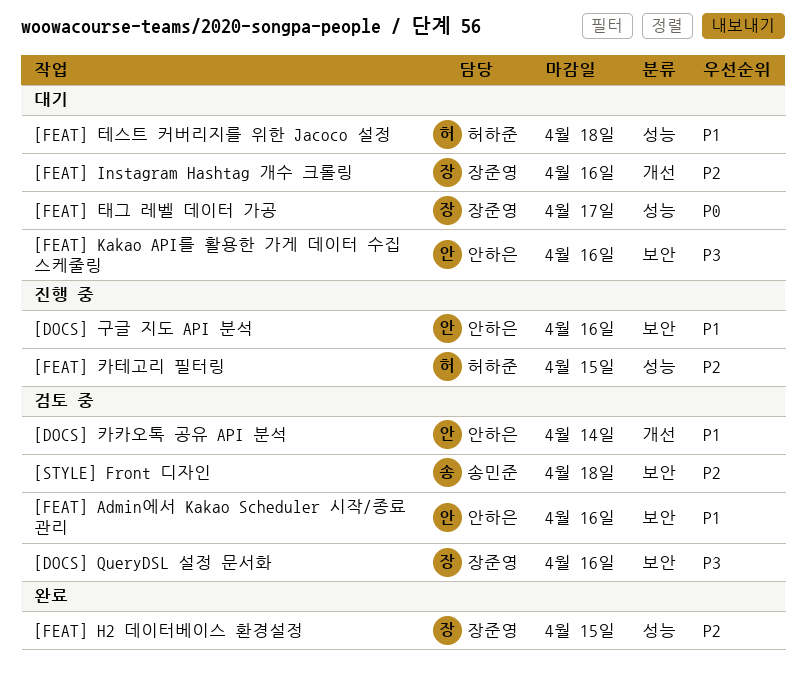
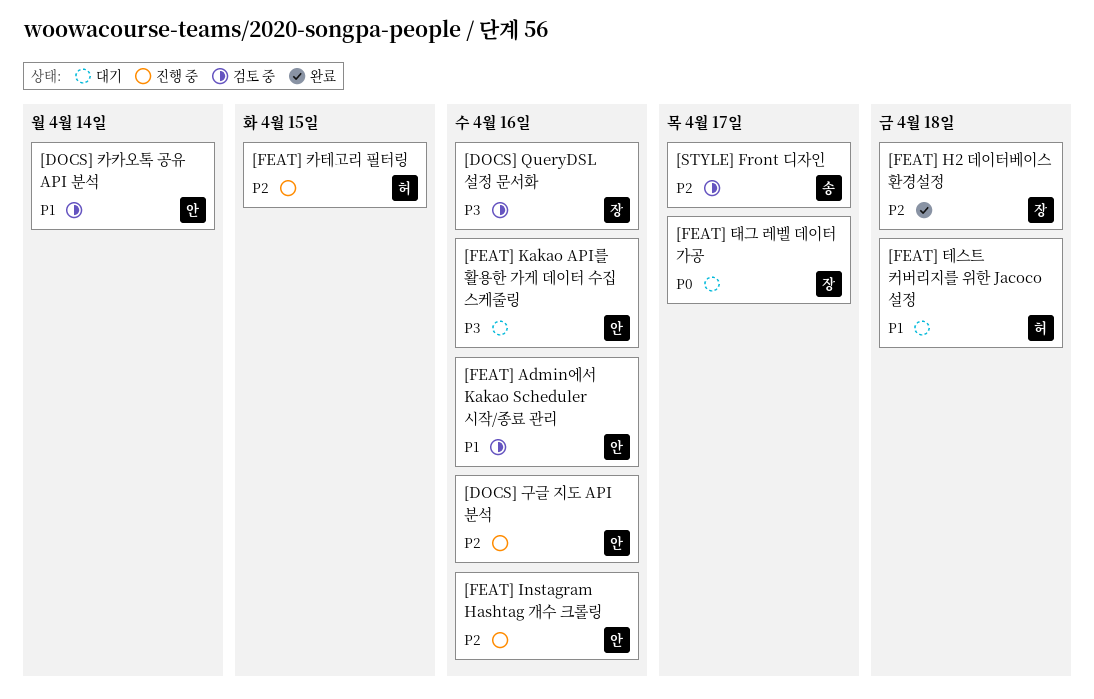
[DOCS] 구글 지도 API 분석, priority: P1 -> P2
[FEAT] H2 데이터베이스 환경설정, due: Apr 15 -> Apr 18
[FEAT] Instagram Hashtag 개수 크롤링, status: 대기 -> 진행 중
[FEAT] Instagram Hashtag 개수 크롤링, owner: 장준영 -> 안하은
[STYLE] Front 디자인, due: Apr 18 -> Apr 17

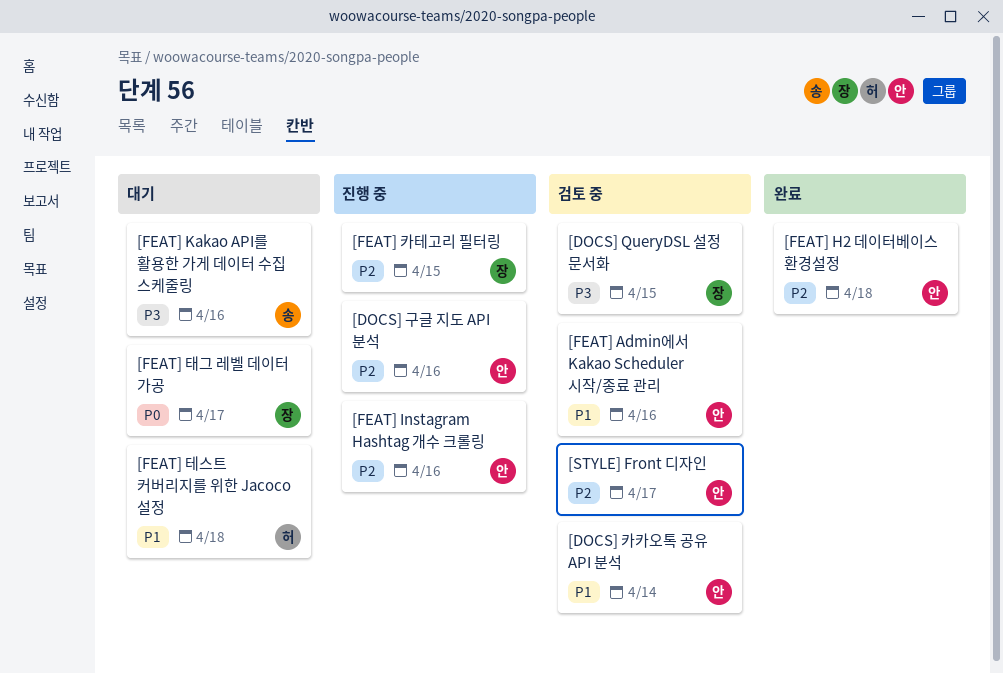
[DOCS] QueryDSL 설정 문서화, due: Apr 16 -> Apr 15
[FEAT] H2 데이터베이스 환경설정, owner: 장 -> 안
[FEAT] Kakao API를 활용한 가게 데이터 수집 스케줄링, owner: 안 -> 송
[FEAT] 카테고리 필터링, owner: 허 -> 장
[STYLE] Front 디자인, owner: 송 -> 안

